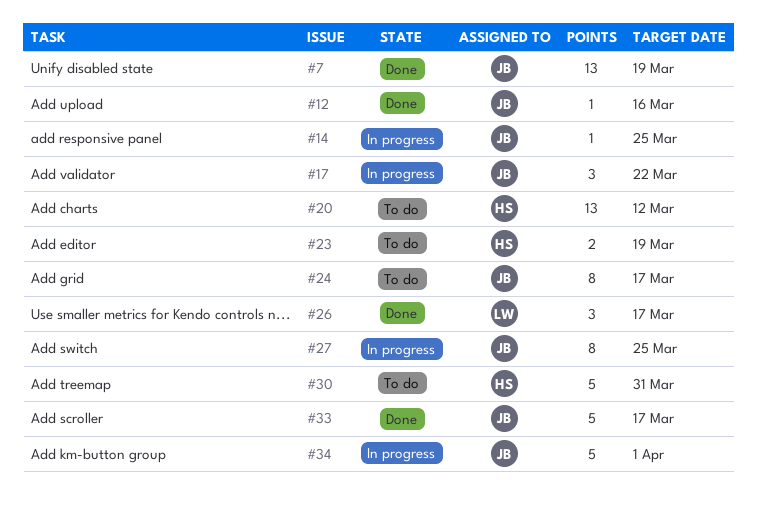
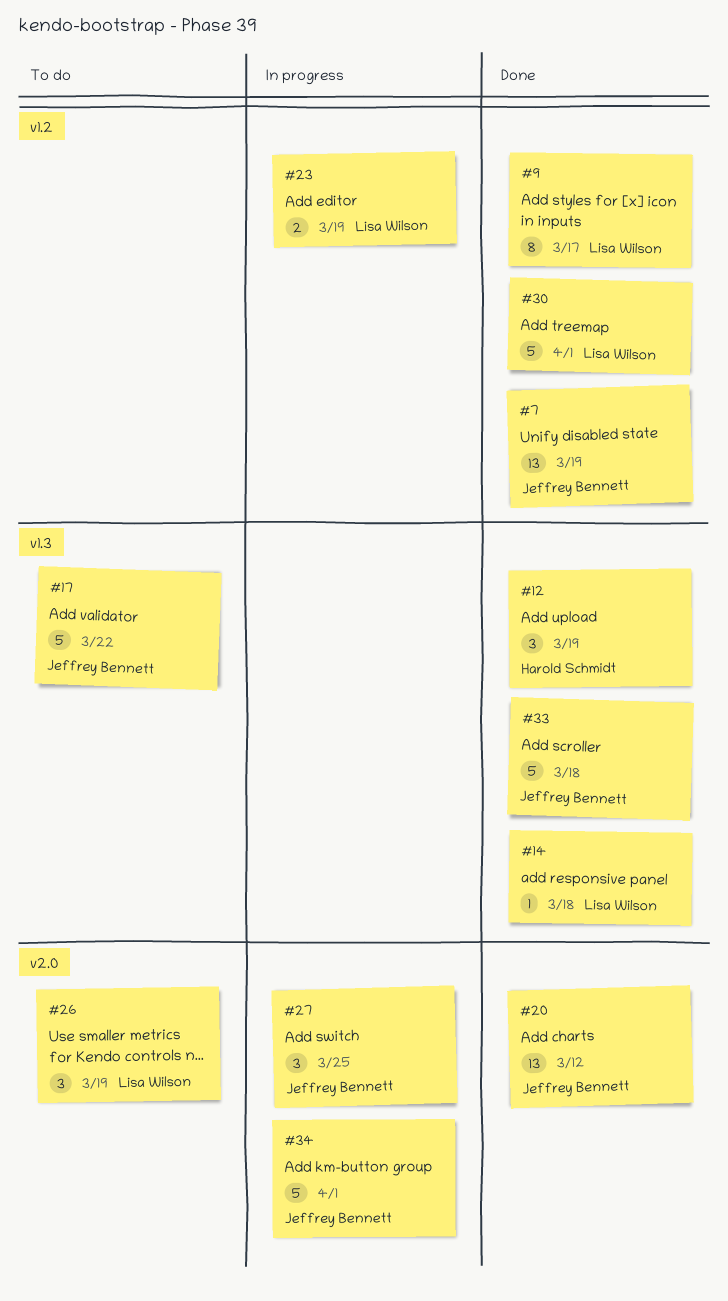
#9: none -> present
#12, owner: Jeffrey Bennett -> Harold Schmidt
#12, estimate: 1 -> 3
#12, due: Mar 16 -> Mar 19
#14, status: In progress -> Done
#14, owner: Jeffrey Bennett -> Lisa Wilson
#14, due: Mar 25 -> Mar 18
#17, status: In progress -> To do
#17, estimate: 3 -> 5
#20, status: To do -> Done
#20, owner: Harold Schmidt -> Jeffrey Bennett
#23, status: To do -> In progress
#23, owner: Harold Schmidt -> Lisa Wilson
#24: present -> none
#26, status: Done -> To do
#26, due: Mar 17 -> Mar 19
#27, estimate: 8 -> 3
#30, status: To do -> Done
#30, owner: Harold Schmidt -> Lisa Wilson
#30, due: Mar 31 -> Apr 1
#33, due: Mar 17 -> Mar 18

